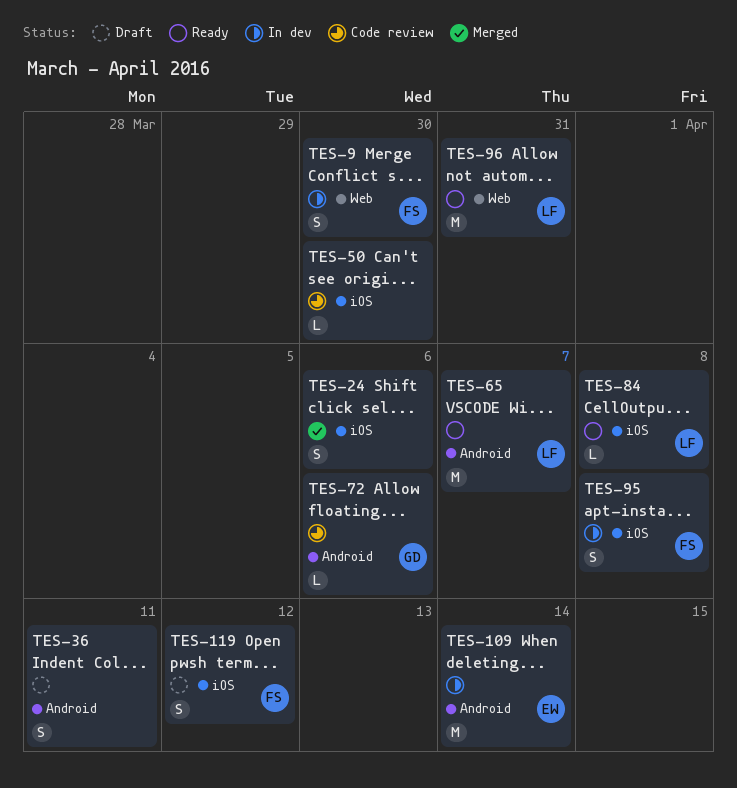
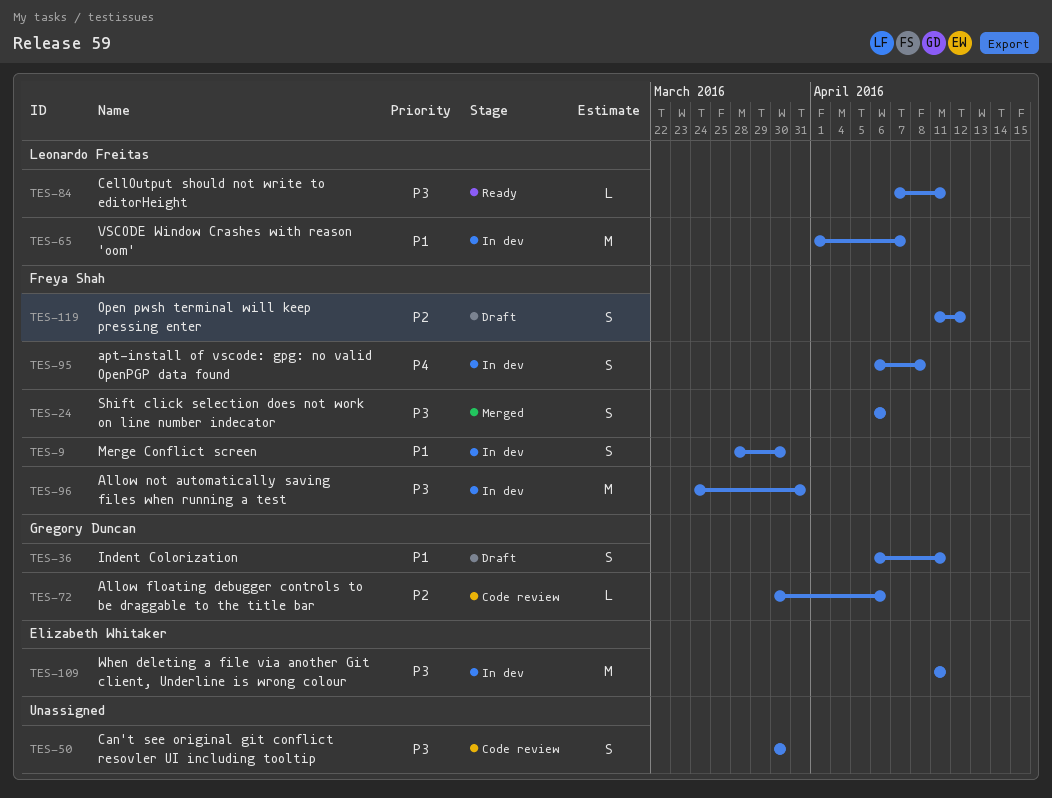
TES-24, owner: none -> Freya Shah
TES-36, owner: none -> Gregory Duncan
TES-50, estimate: L -> S
TES-65, status: Ready -> In dev
TES-84, due: Apr 8 -> Apr 11
TES-96, status: Ready -> In dev
TES-96, owner: Leonardo Freitas -> Freya Shah
TES-109, due: Apr 14 -> Apr 11

